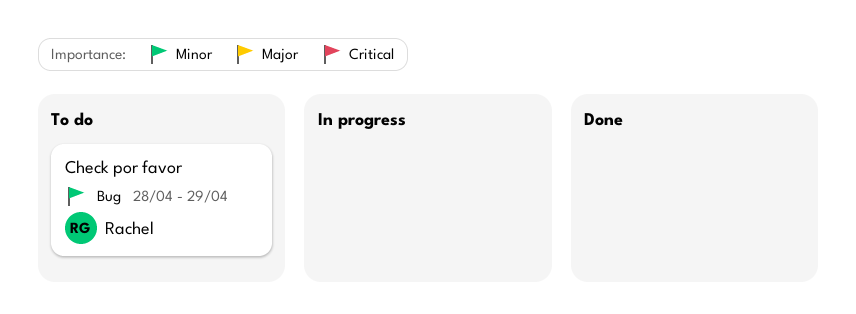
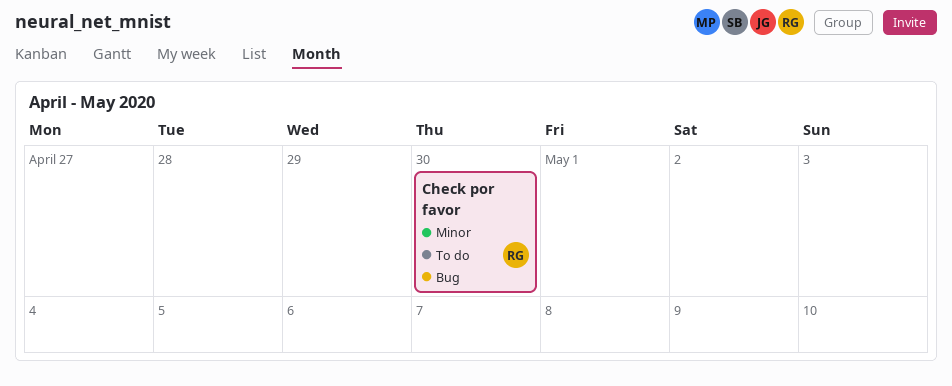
Check por favor, due: Apr 29 -> Apr 30

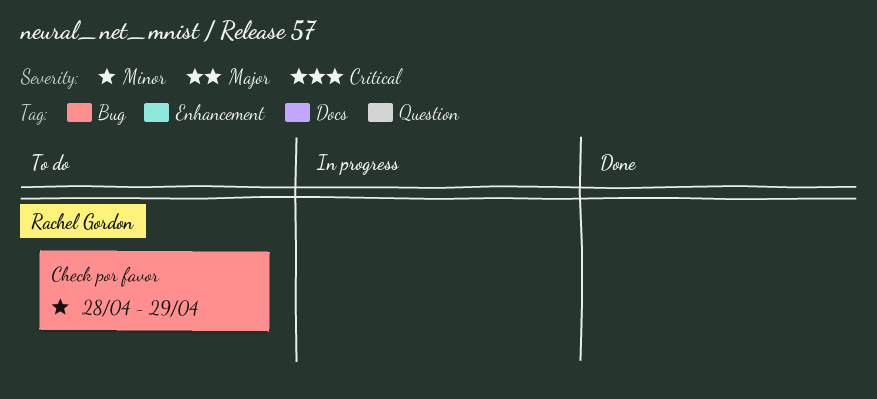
Check por favor, due: Apr 30 -> Apr 29

